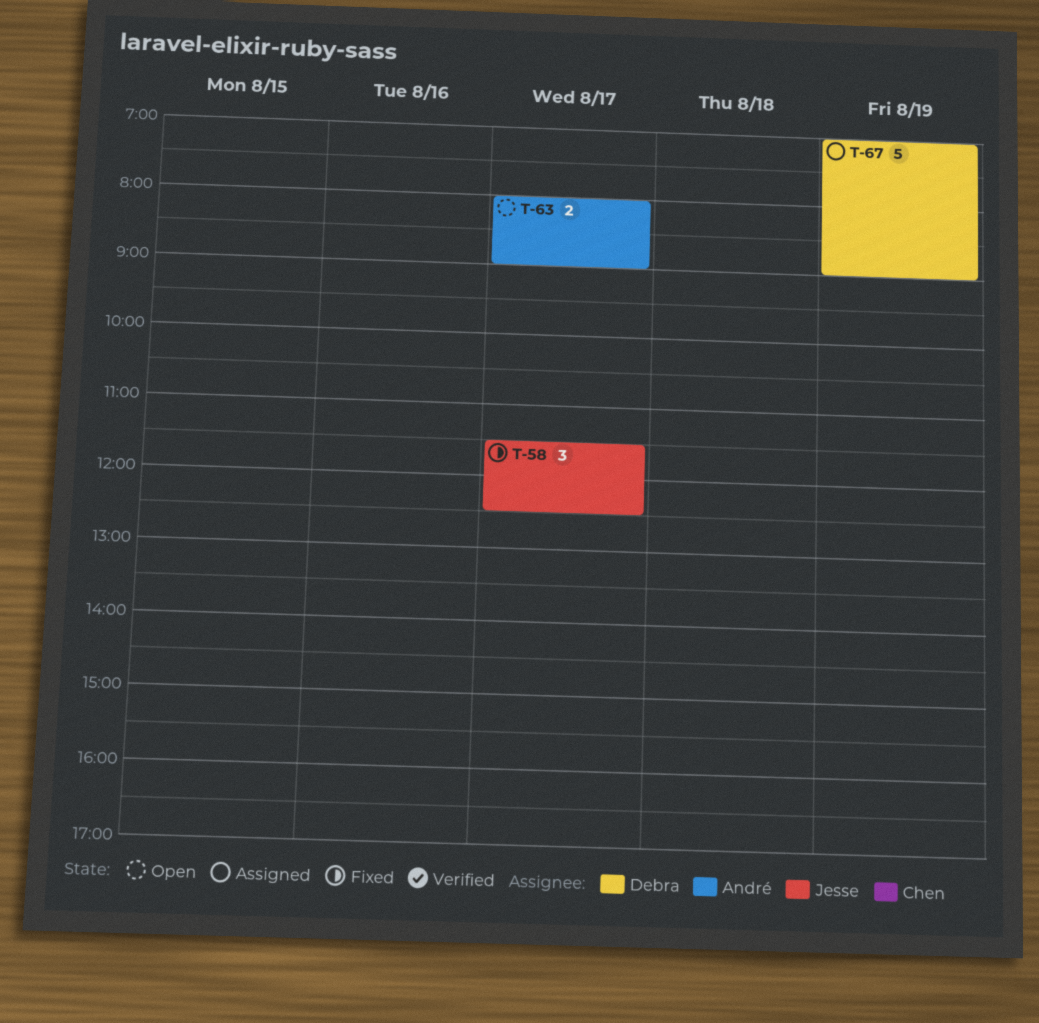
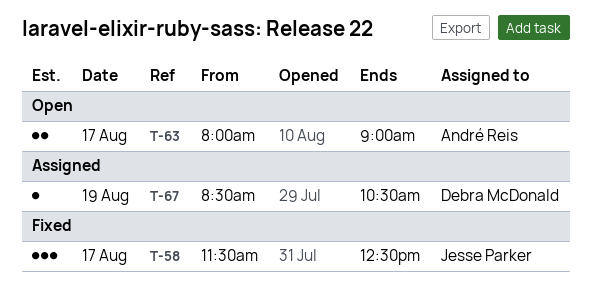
T-67, estimate: 5 -> 1
T-67, begins: 07:00 -> 08:30
T-67, ends: 09:00 -> 10:30

